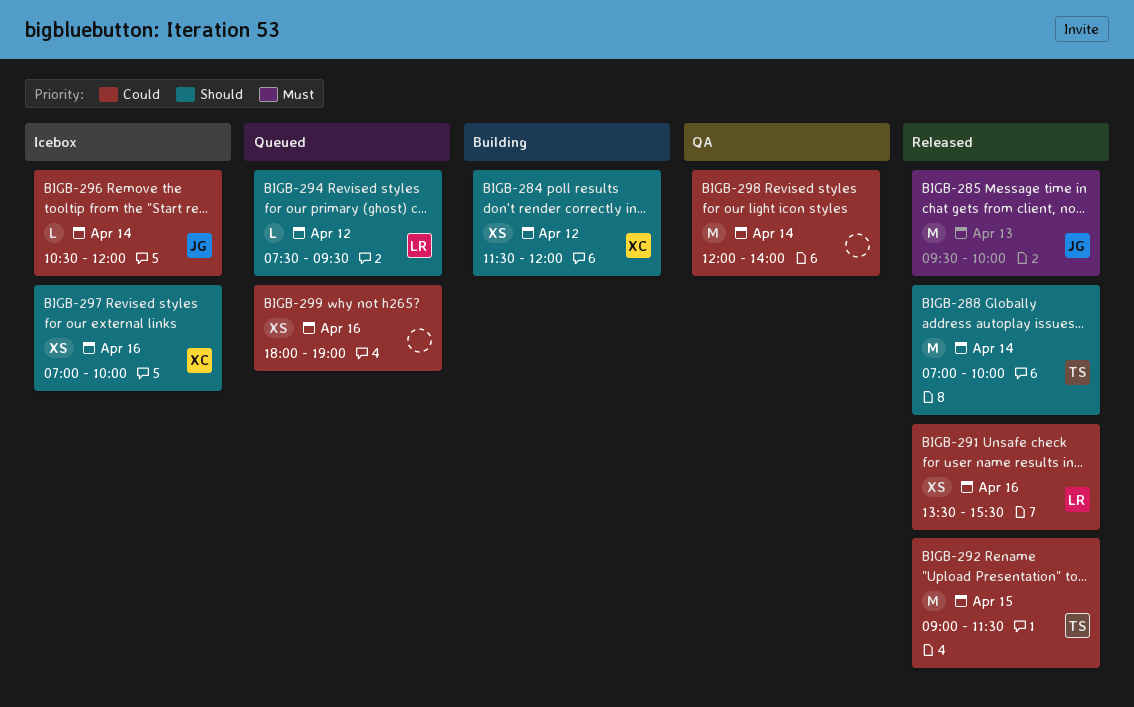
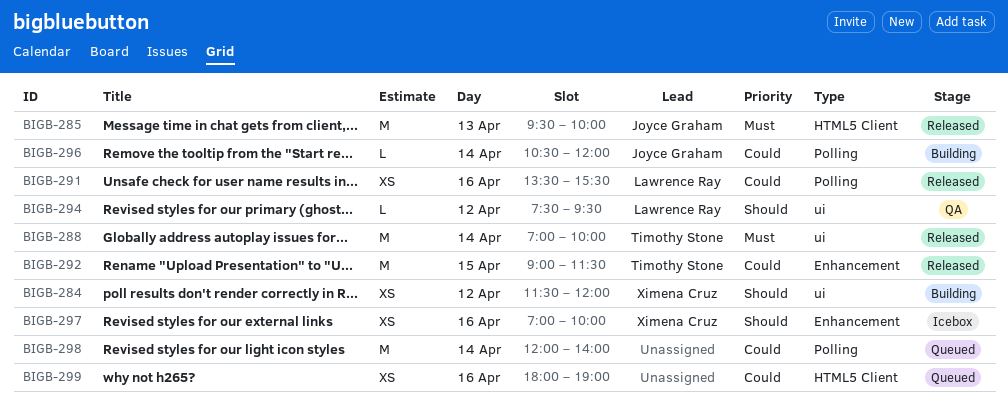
BIGB-288, priority: Should -> Must
BIGB-294, status: Queued -> QA
BIGB-296, status: Icebox -> Building
BIGB-298, status: QA -> Queued

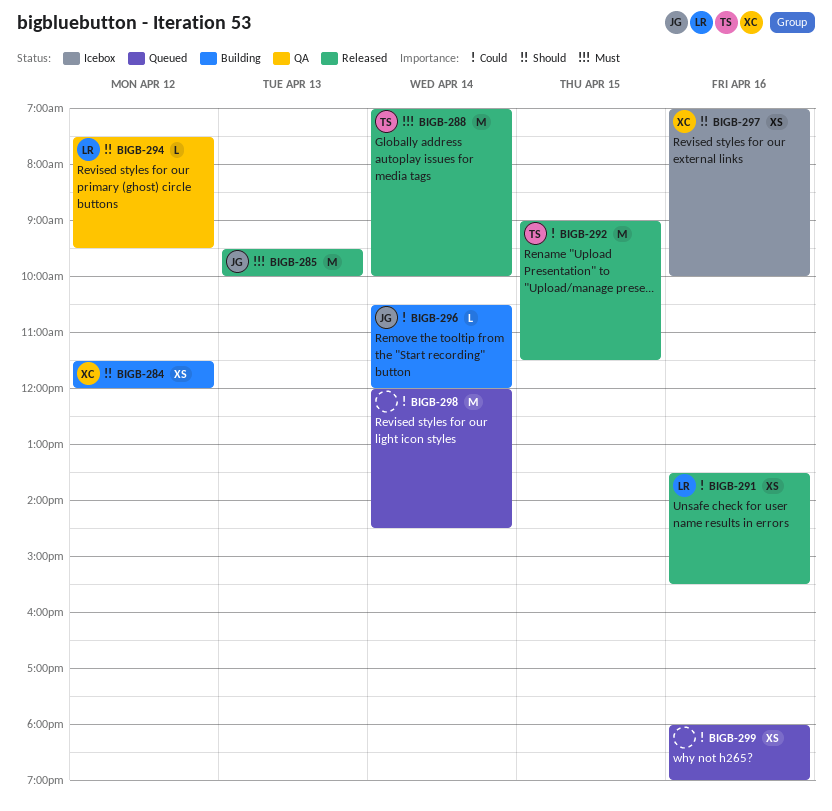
BIGB-298, ends: 14:00 -> 14:30

